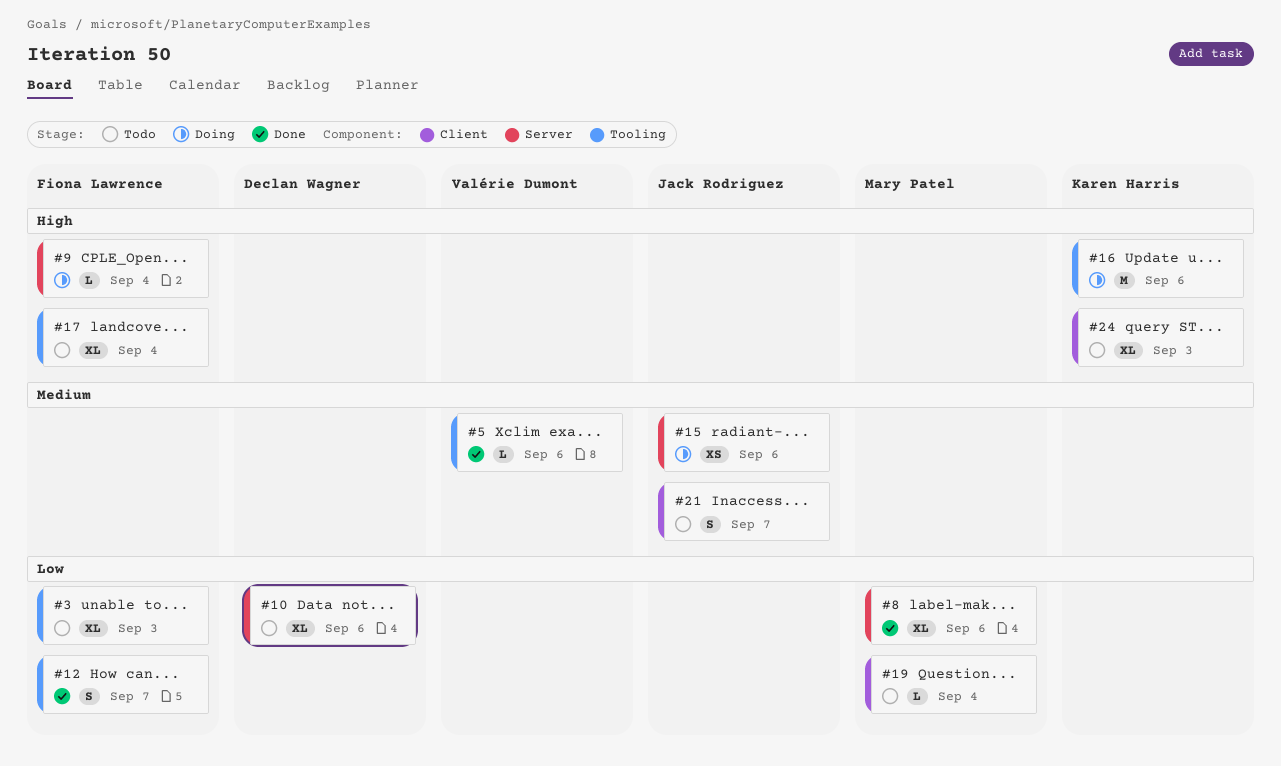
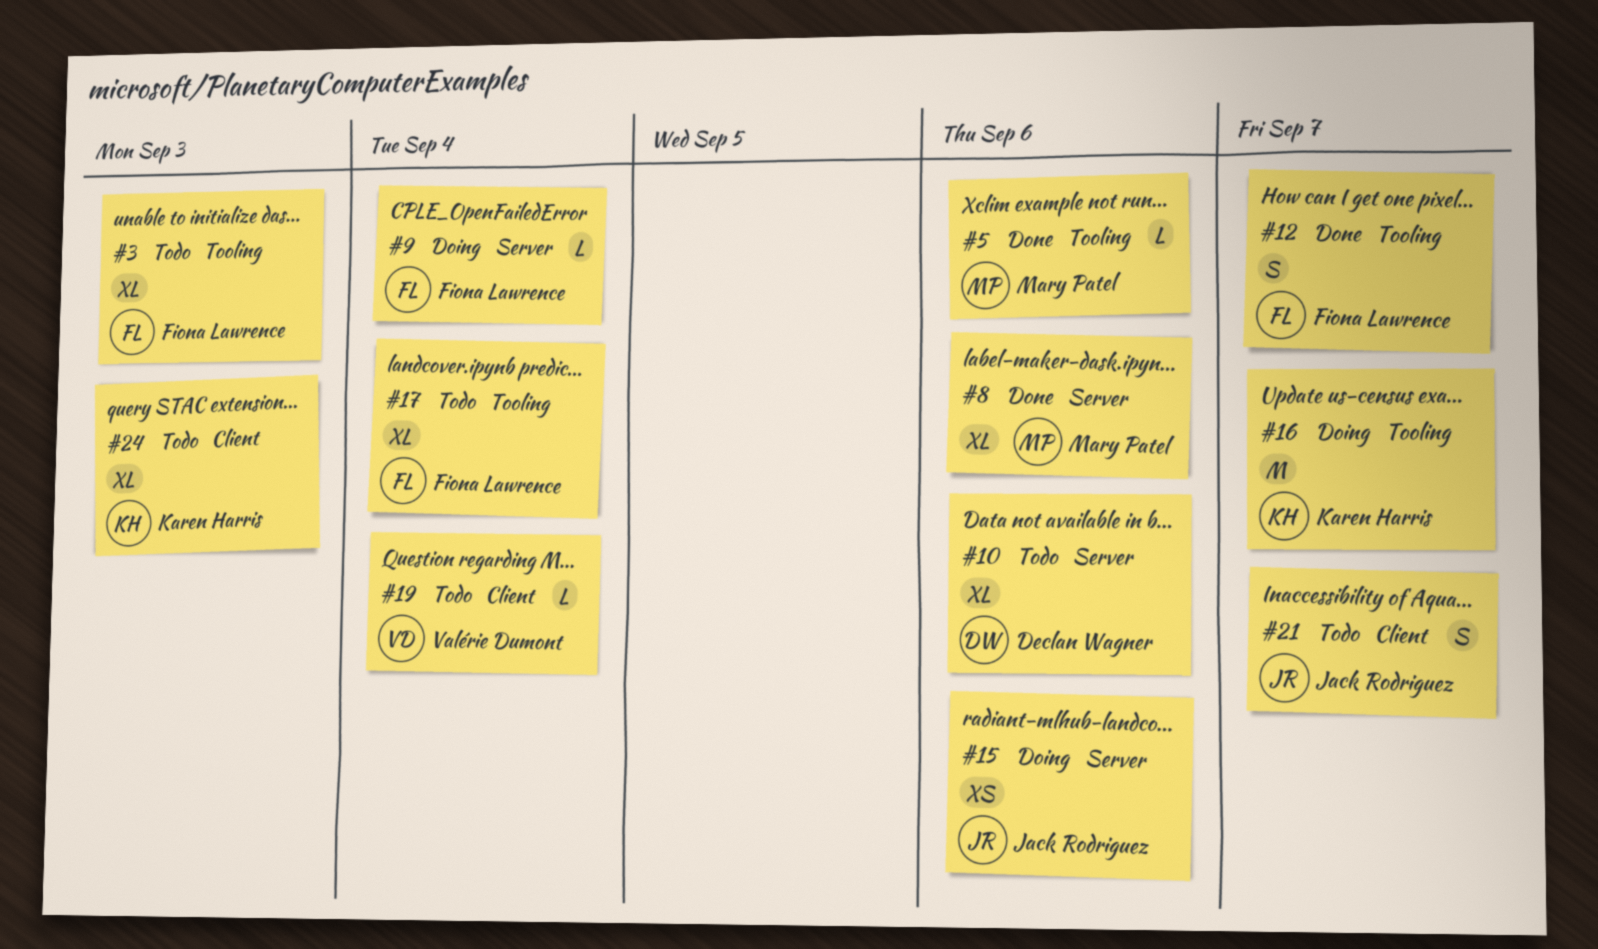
#5, owner: Valérie Dumont -> Mary Patel
#16, due: Sep 6 -> Sep 7
#19, owner: Mary Patel -> Valérie Dumont

